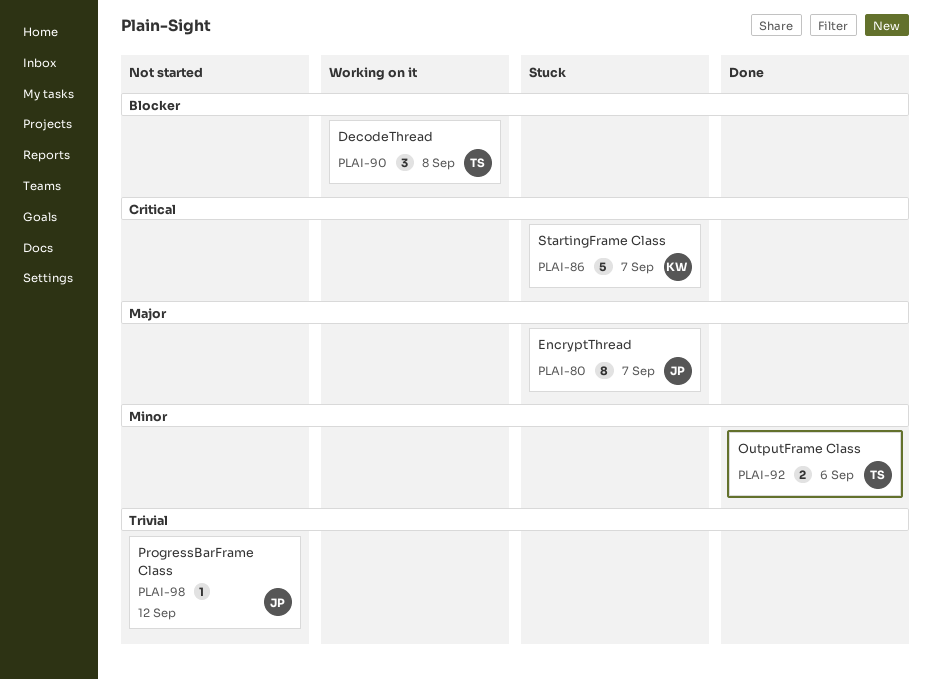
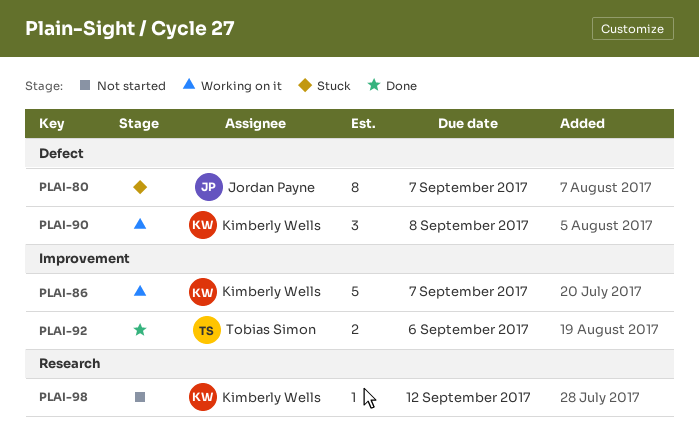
PLAI-86, status: Stuck -> Working on it
PLAI-90, owner: Tobias Simon -> Kimberly Wells
PLAI-98, owner: Jordan Payne -> Kimberly Wells

